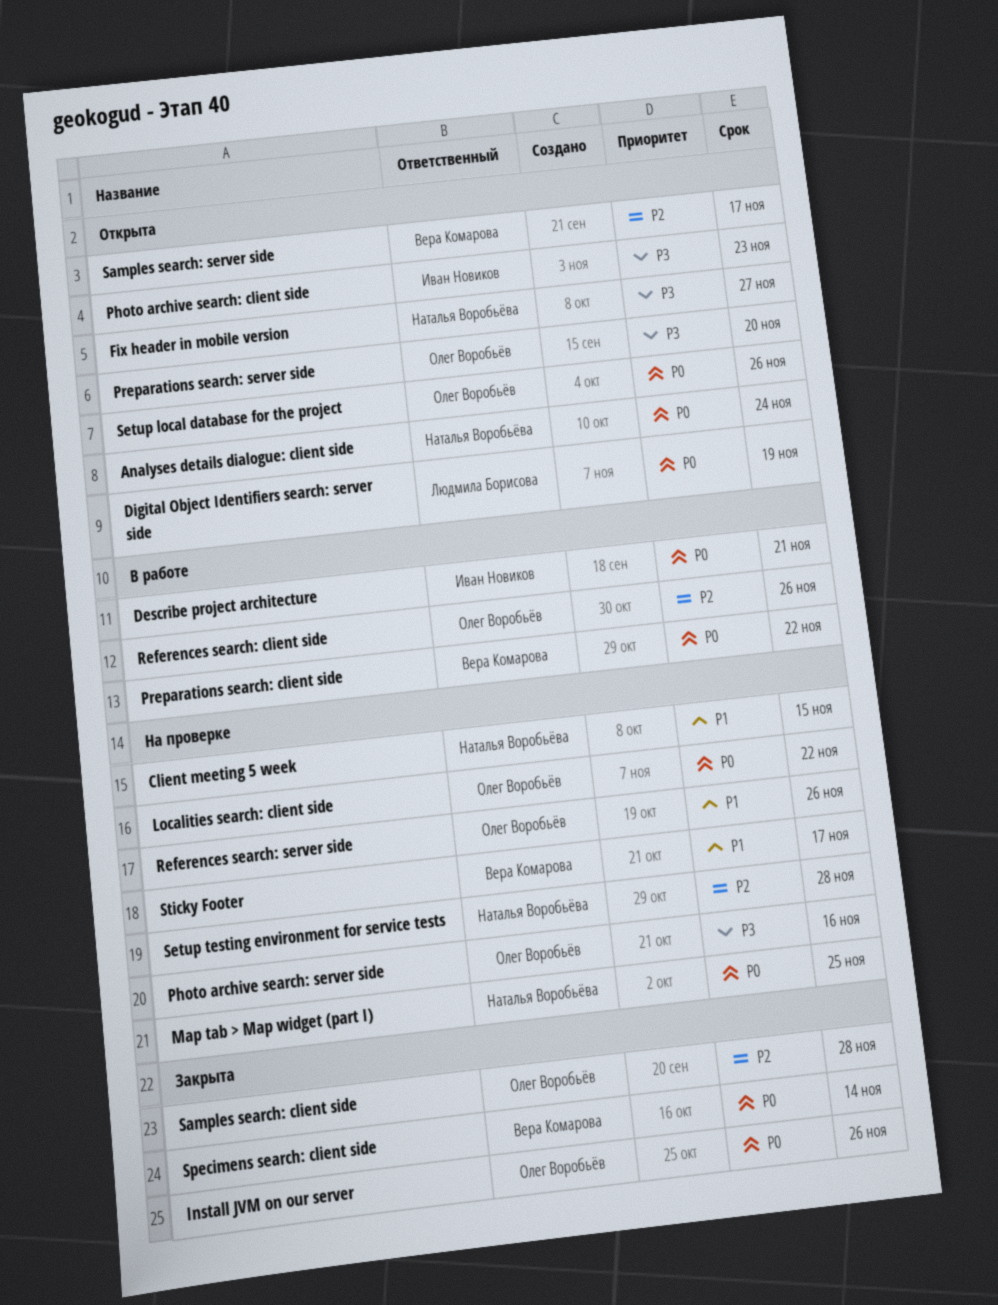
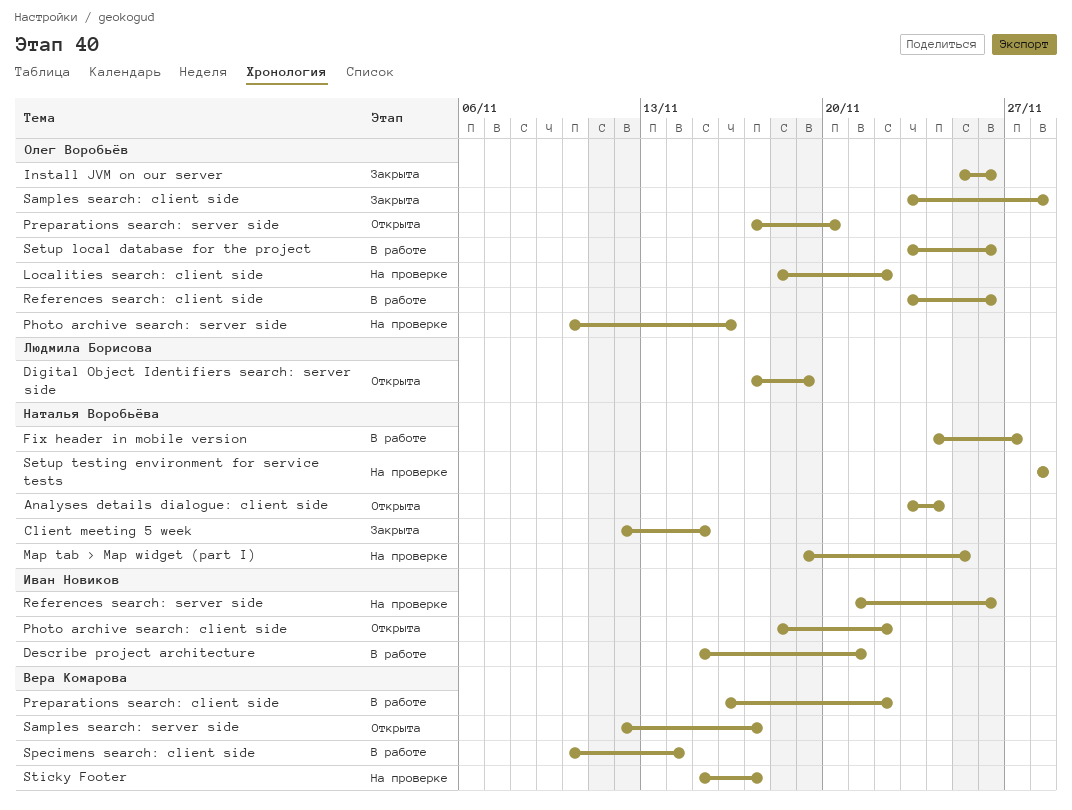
Client meeting 5 week, status: На проверке -> Закрыта
Fix header in mobile version, status: Открыта -> В работе
Photo archive search: client side, due: Nov 23 -> Nov 22
References search: server side, owner: Олег Воробьёв -> Иван Новиков
Setup local database for the project, status: Открыта -> В работе
Specimens search: client side, status: Закрыта -> В работе

